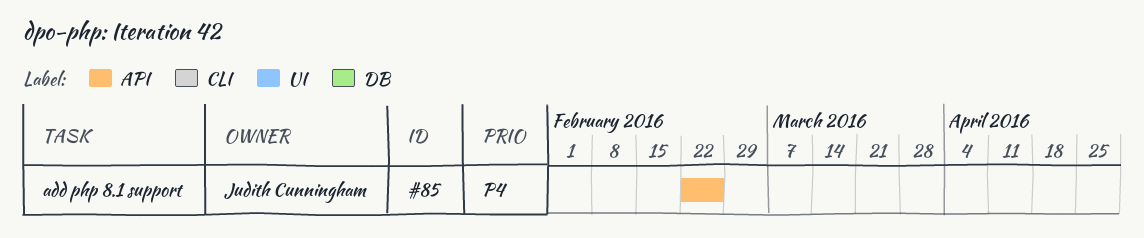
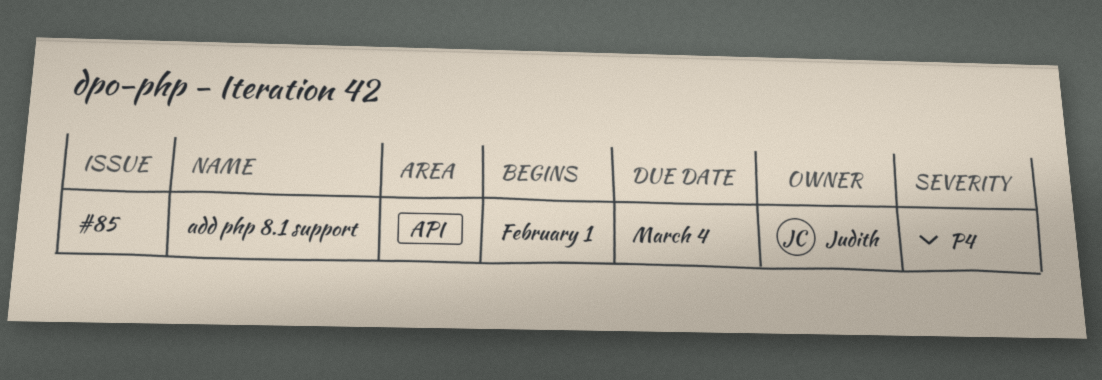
#85, start: Feb 22 -> Feb 1
#85, due: Feb 26 -> Mar 4

